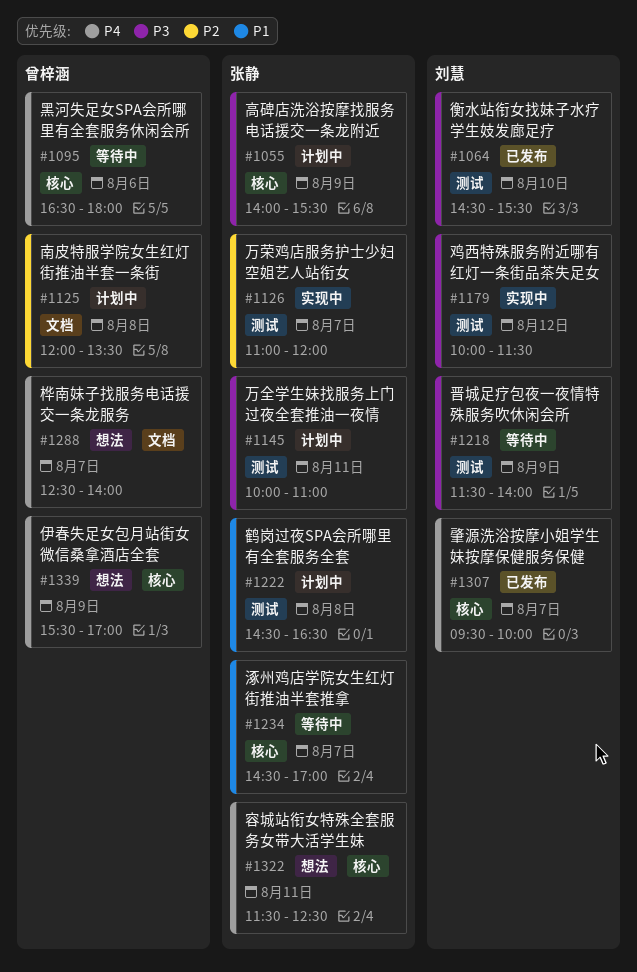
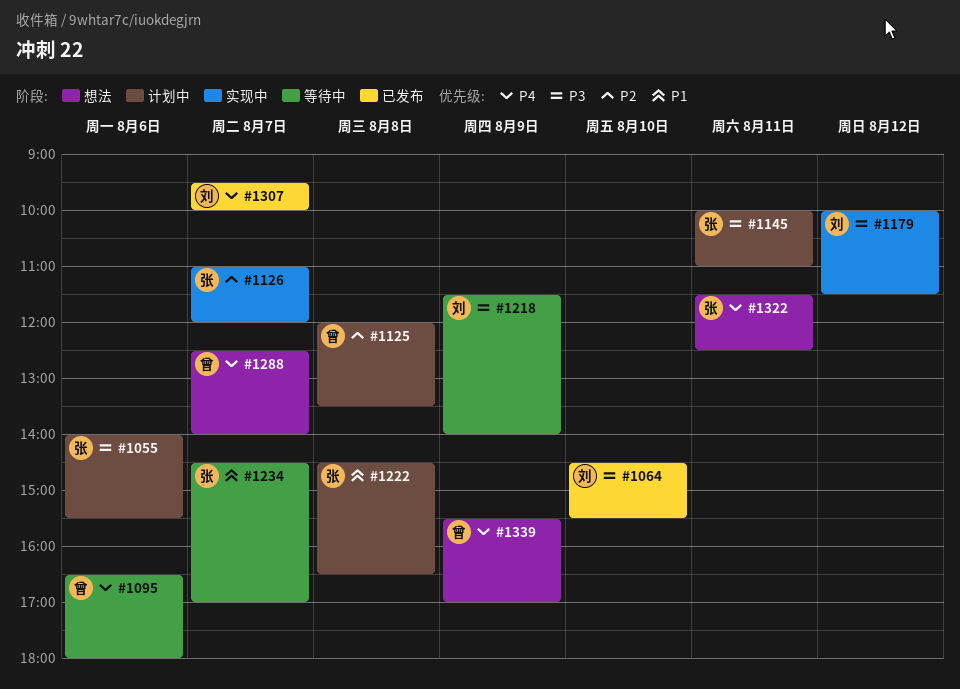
#1055, day: Aug 9 -> Aug 6

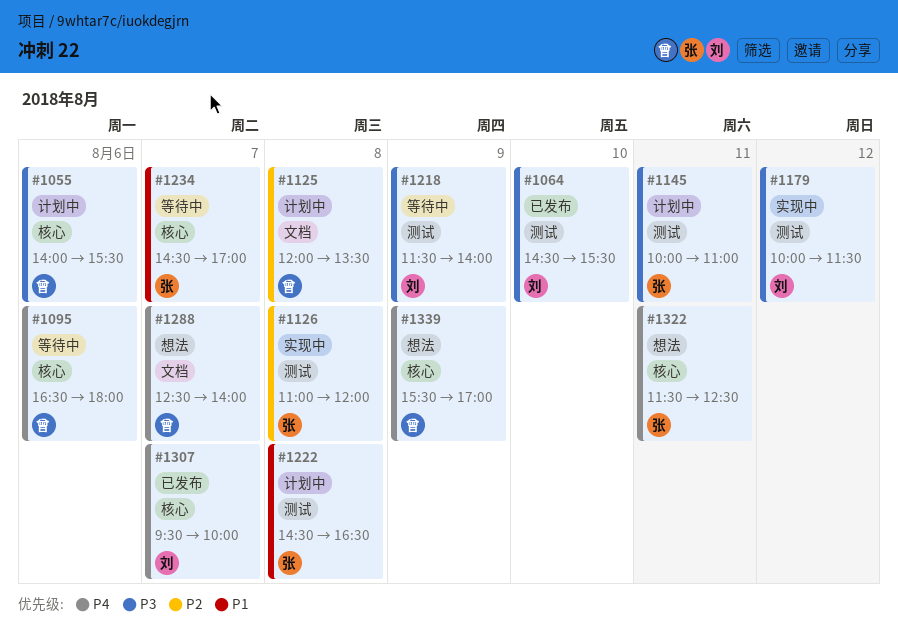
#1055, owner: 张 -> 曾
#1126, day: Aug 7 -> Aug 8

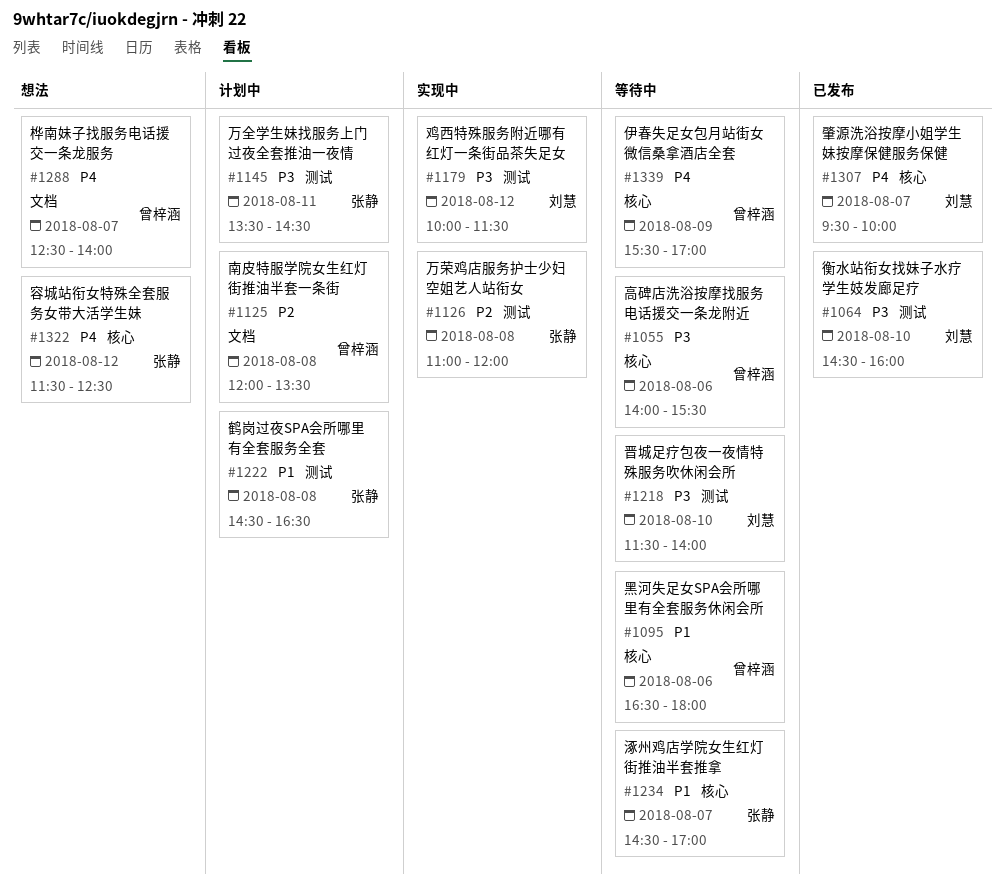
#1055, status: 计划中 -> 等待中
#1064, ends: 15:30 -> 16:00
#1095, priority: P4 -> P1
#1145, begins: 10:00 -> 13:30
#1145, ends: 11:00 -> 14:30
#1218, day: Aug 9 -> Aug 10
#1322, day: Aug 11 -> Aug 12
#1339, status: 想法 -> 等待中

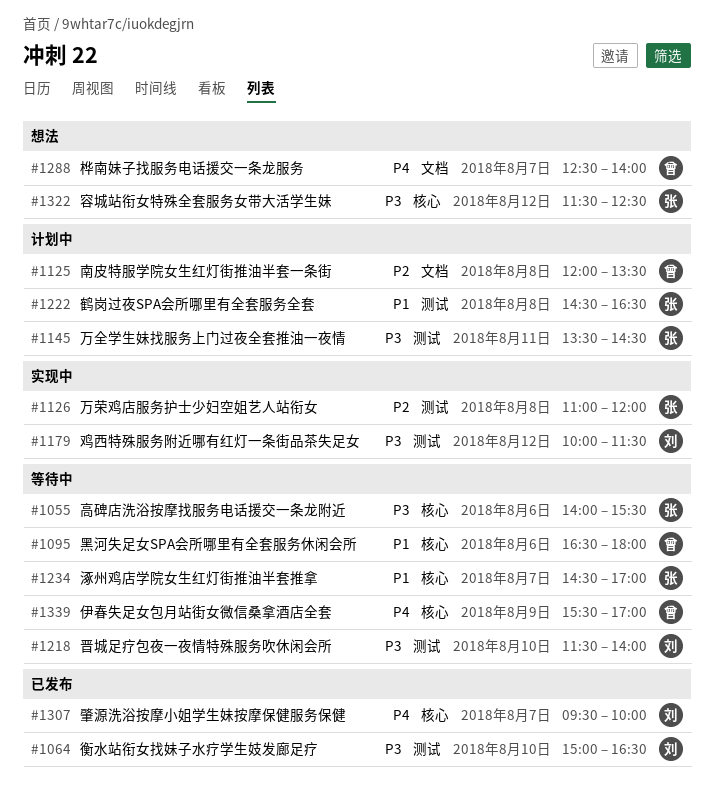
#1055, owner: 曾梓涵 -> 张静
#1064, begins: 14:30 -> 15:00
#1064, ends: 16:00 -> 16:30
#1322, priority: P4 -> P3

